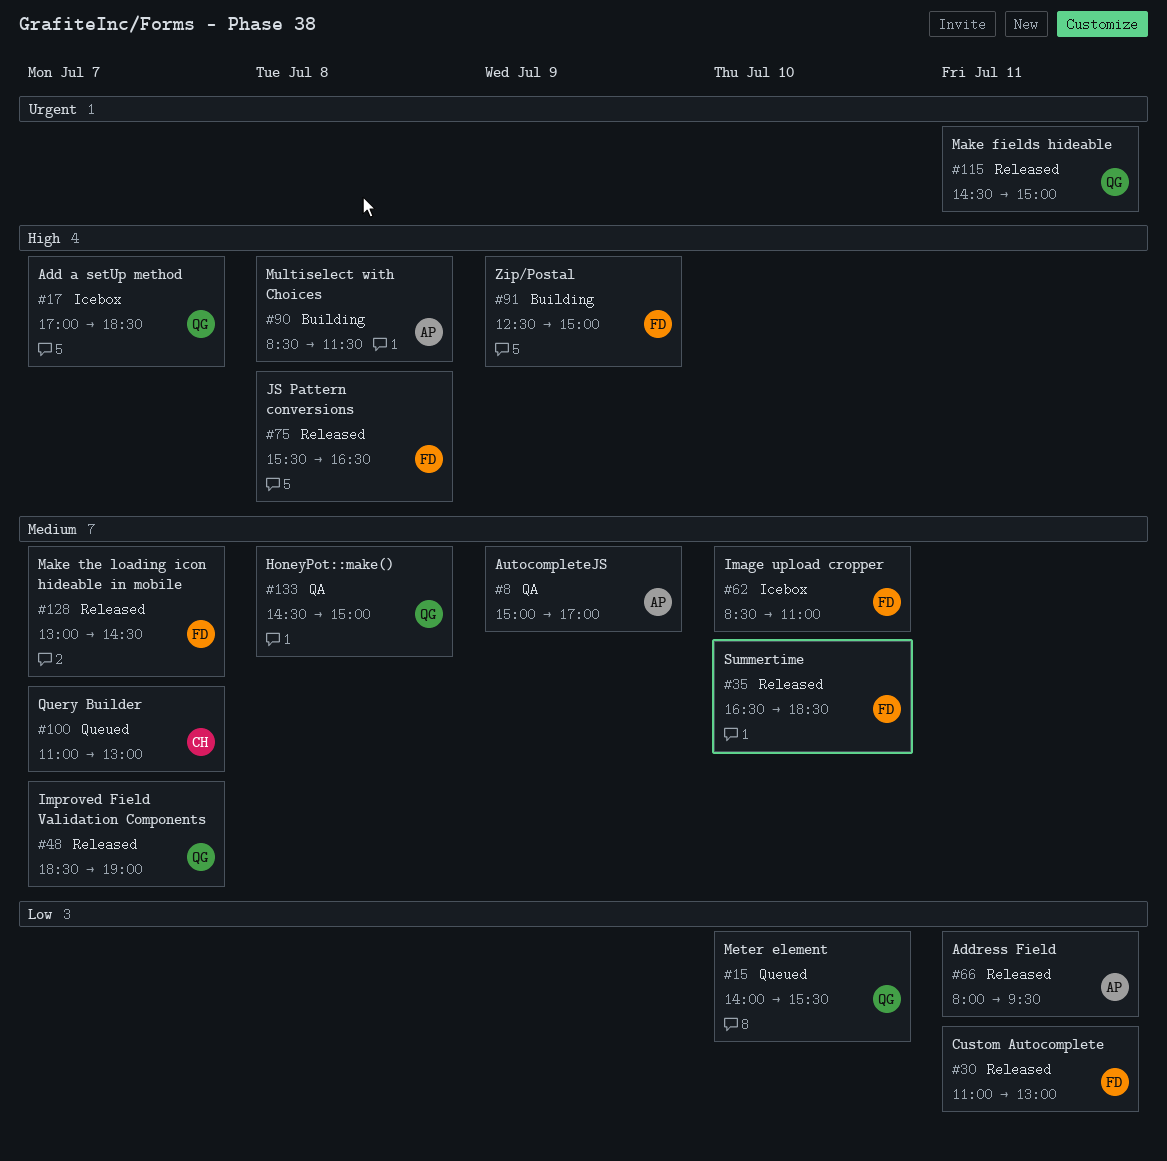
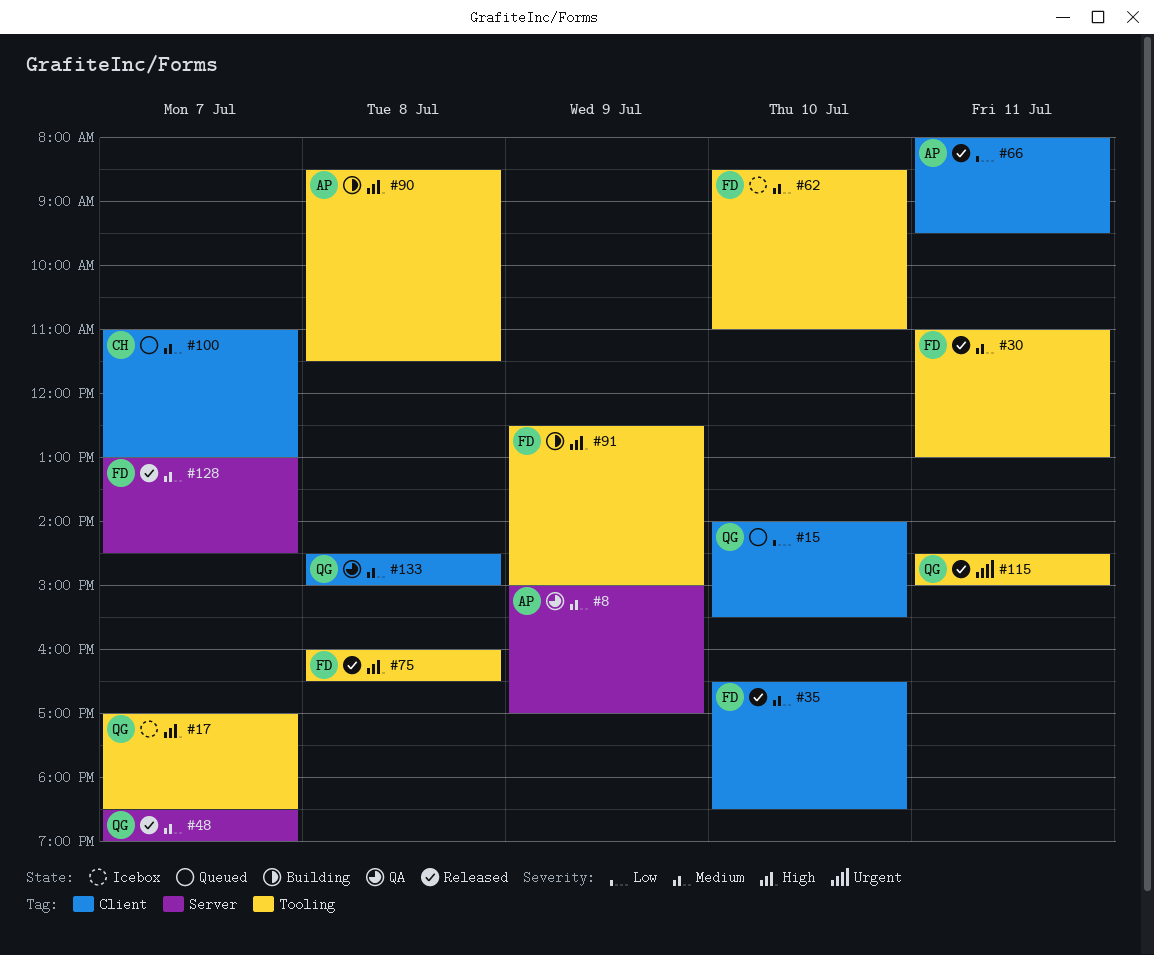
#30, priority: Low -> Medium
#75, begins: 15:30 -> 16:00

